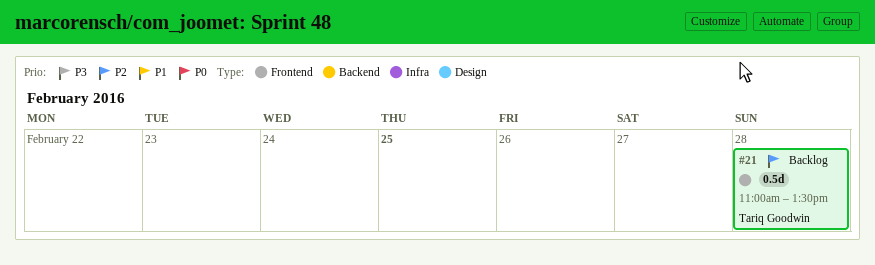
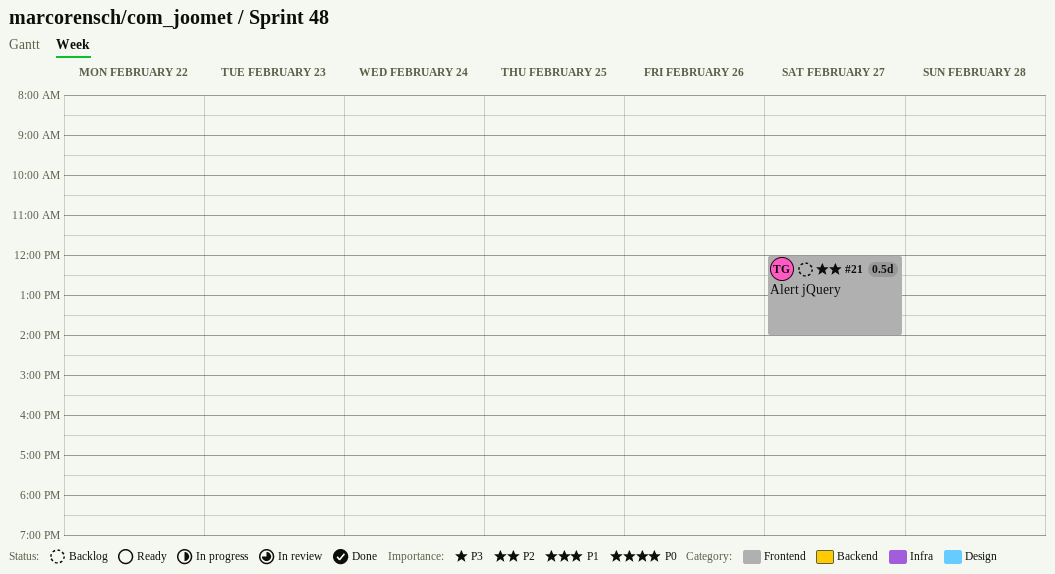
#21, day: Feb 28 -> Feb 27
#21, begins: 11:00 -> 12:00
#21, ends: 13:30 -> 14:00

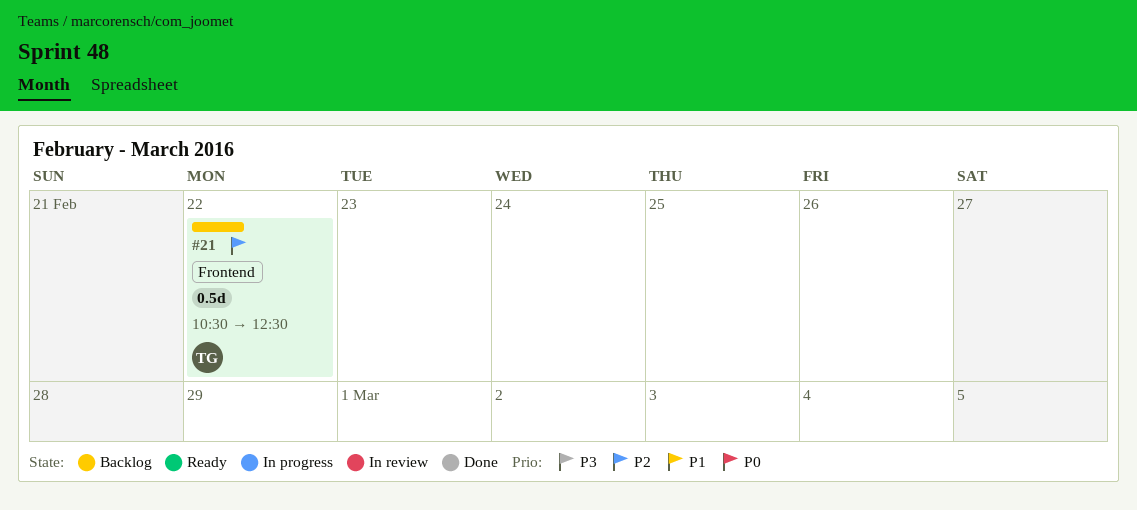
#21, day: Feb 27 -> Feb 22
#21, begins: 12:00 -> 10:30
#21, ends: 14:00 -> 12:30

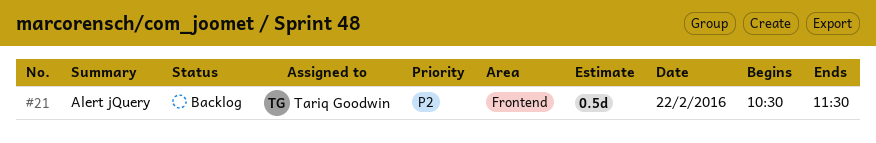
#21, ends: 12:30 -> 11:30

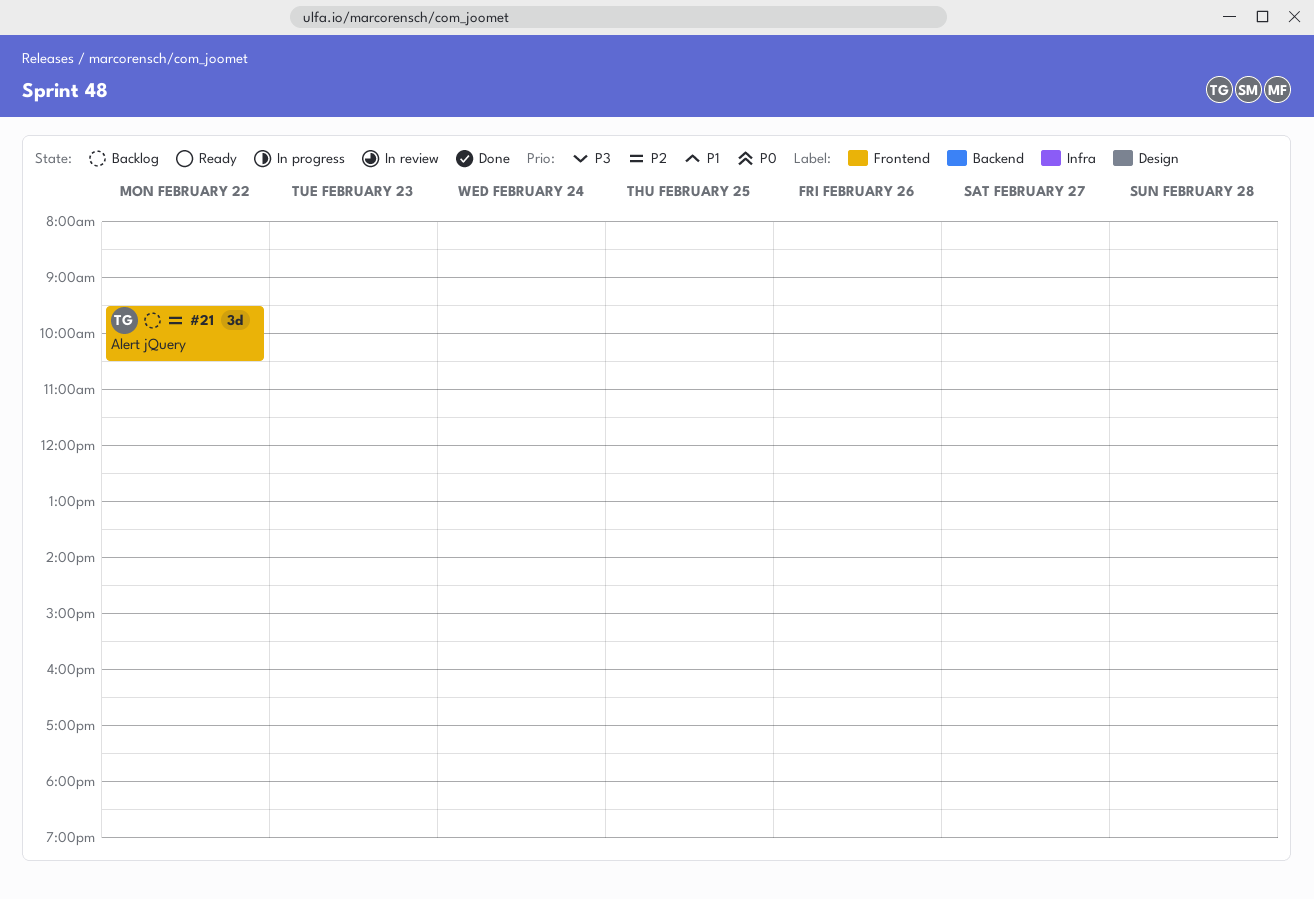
#21, estimate: 0.5d -> 3d
#21, begins: 10:30 -> 09:30
#21, ends: 11:30 -> 10:30

